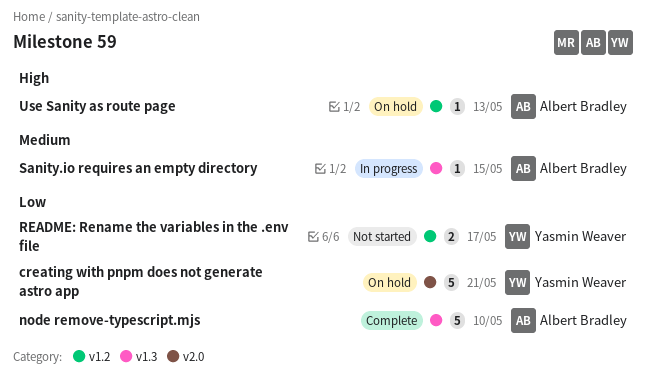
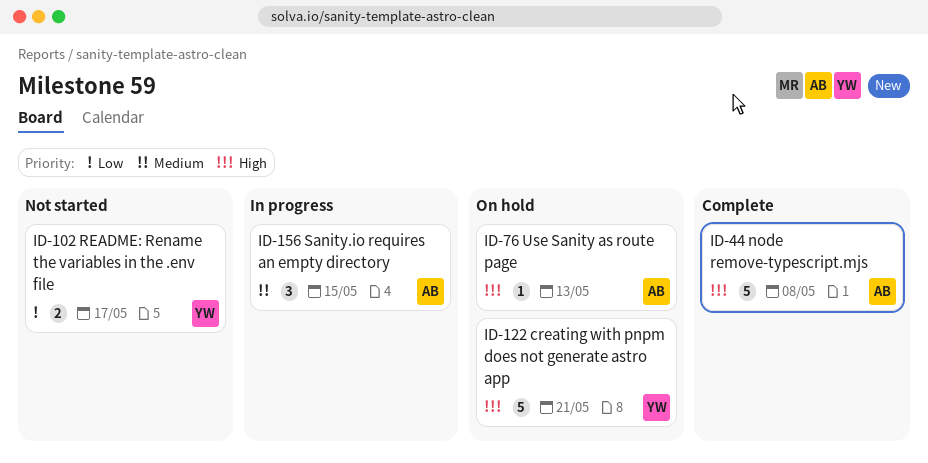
creating with pnpm does not generate astro app, priority: Low -> High
node remove-typescript.mjs, priority: Low -> High
node remove-typescript.mjs, due: May 10 -> May 8
Sanity.io requires an empty directory, estimate: 1 -> 3

